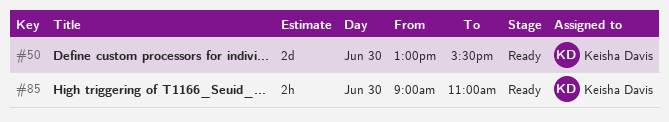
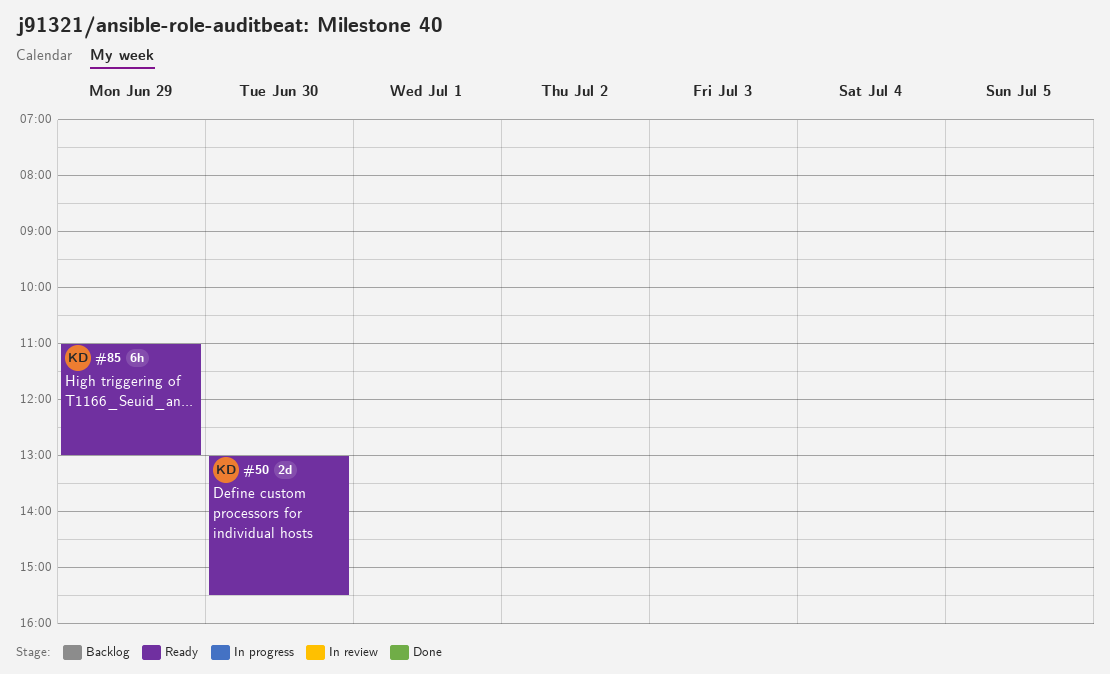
#85, estimate: 2h -> 6h
#85, day: Jun 30 -> Jun 29
#85, begins: 09:00 -> 11:00
#85, ends: 11:00 -> 13:00

